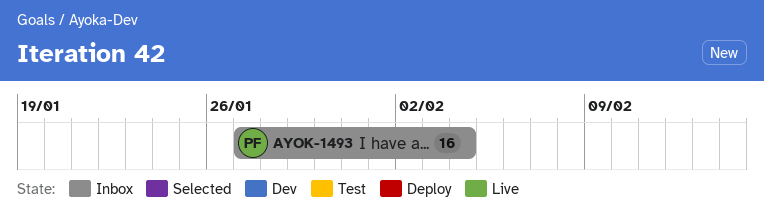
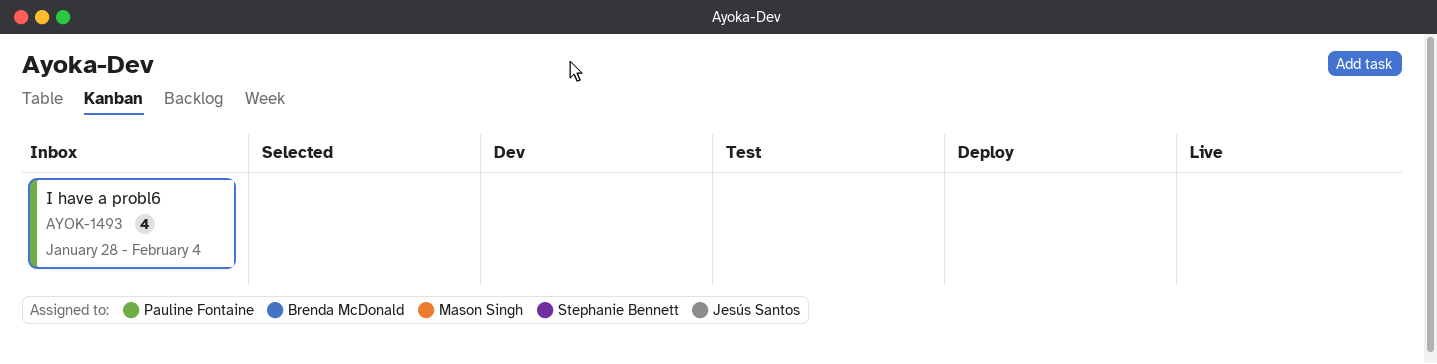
AYOK-1493, estimate: 16 -> 4
AYOK-1493, start: Jan 27 -> Jan 28

